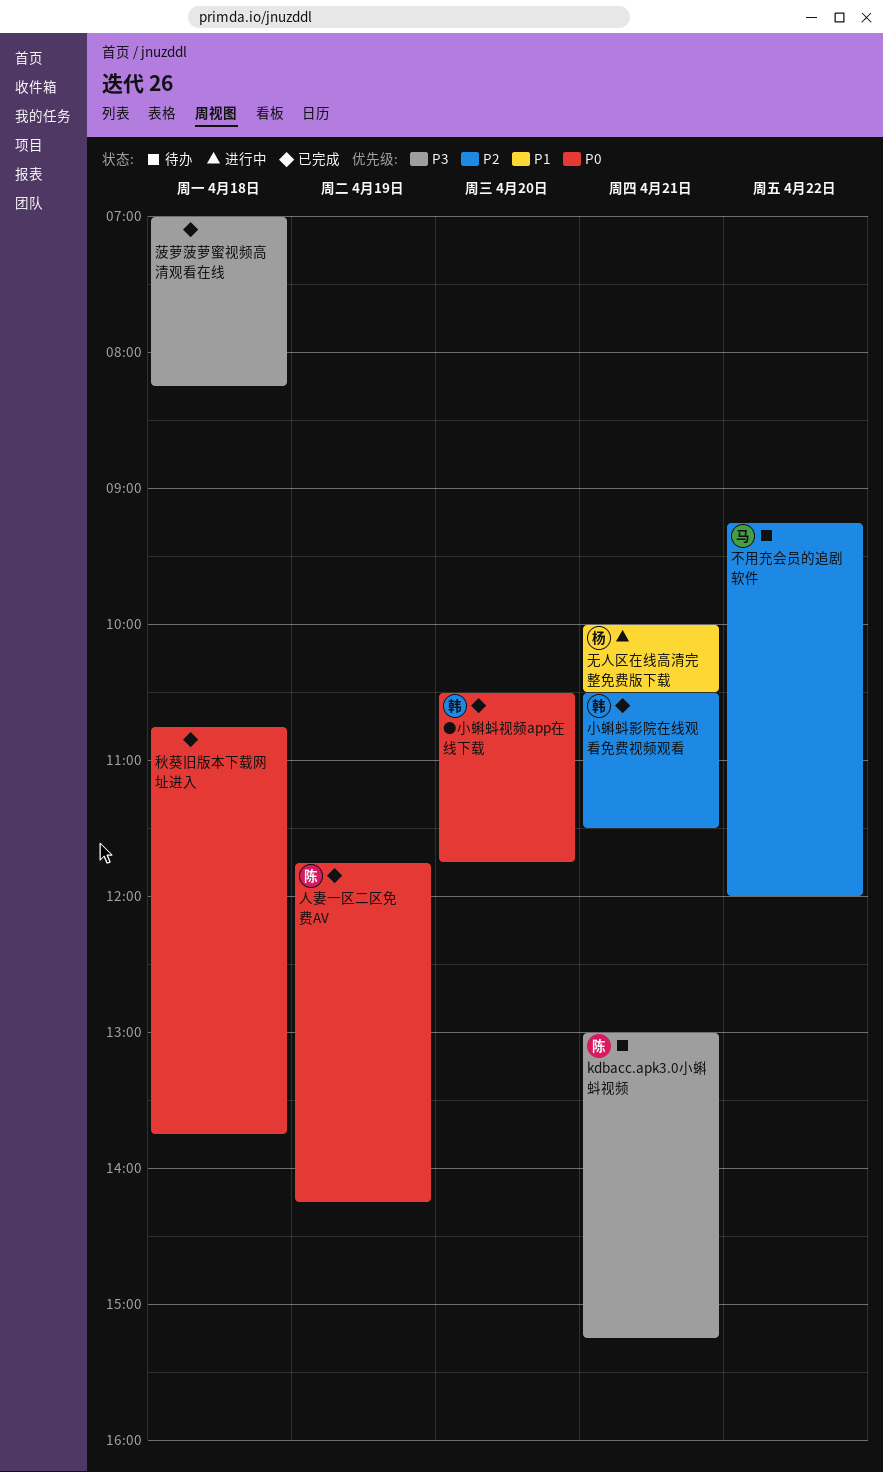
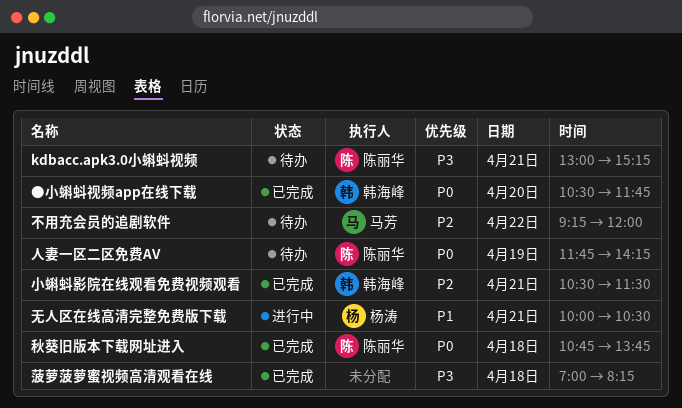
人妻一区二区免费AV, status: 已完成 -> 待办
秋葵旧版本下载网址进入, owner: none -> 陈丽华

